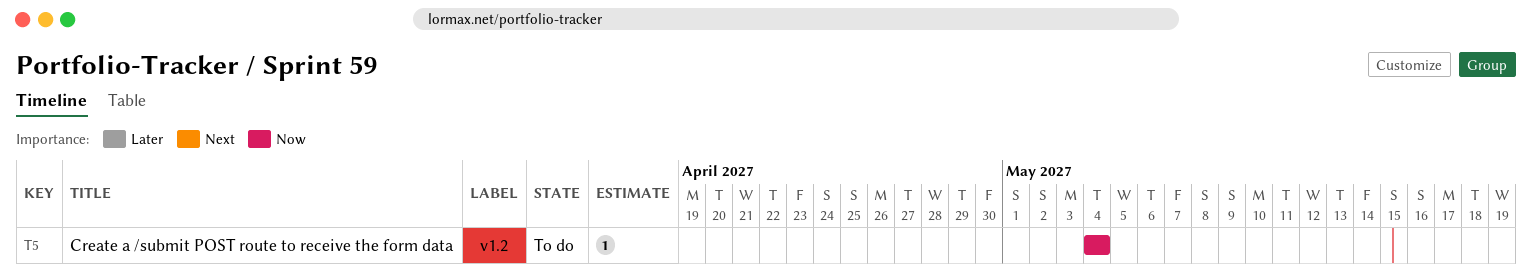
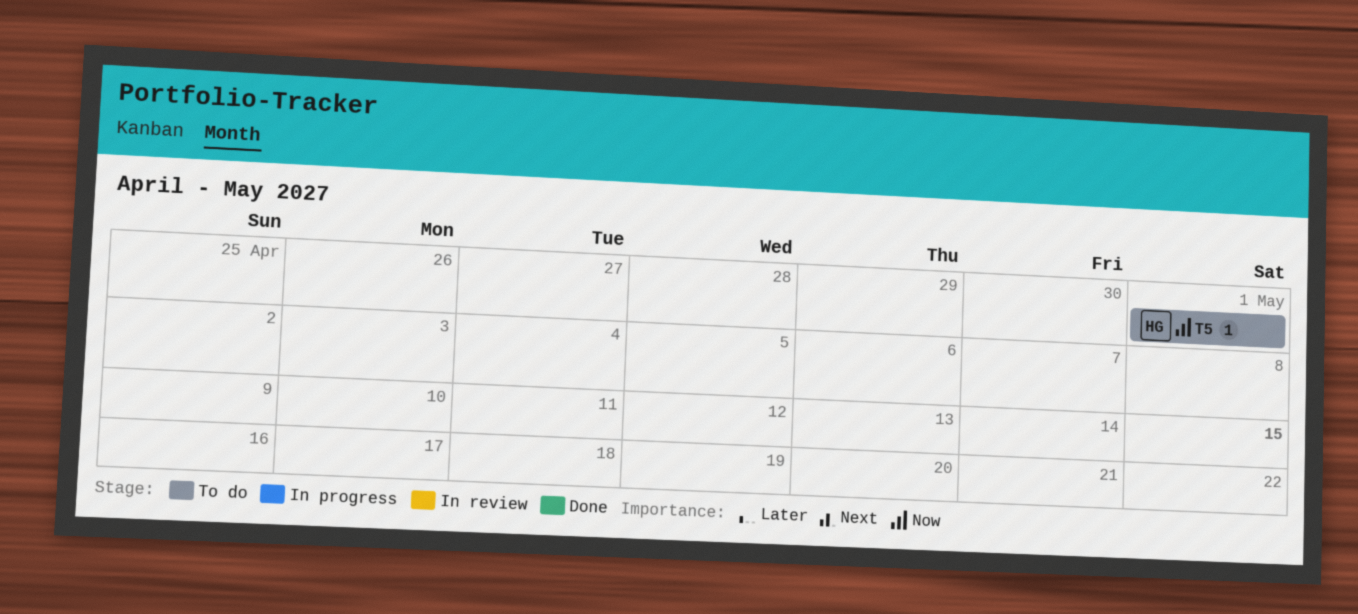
T5, start: May 4 -> May 1
T5, due: May 4 -> May 1

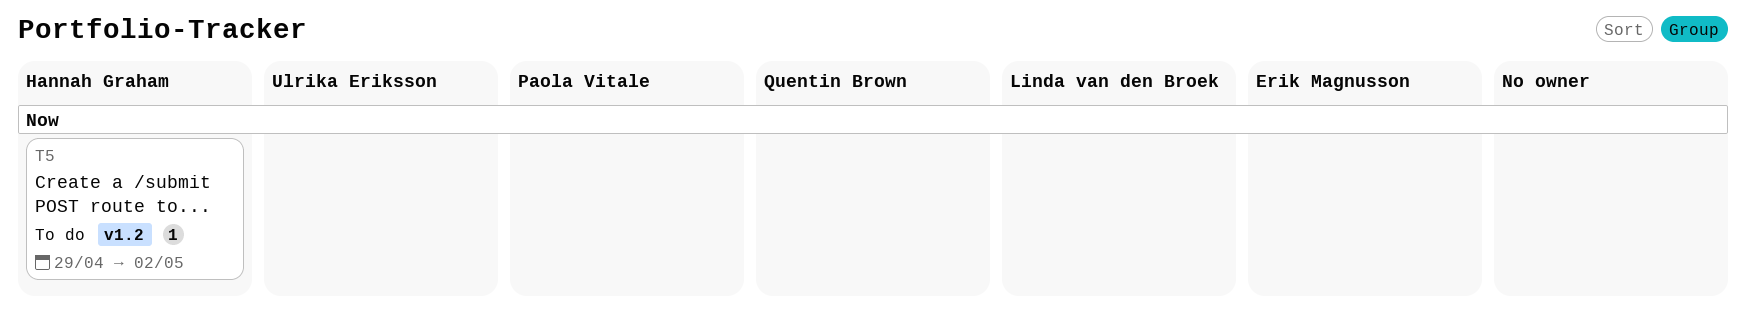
T5, start: May 1 -> Apr 29
T5, due: May 1 -> May 2

